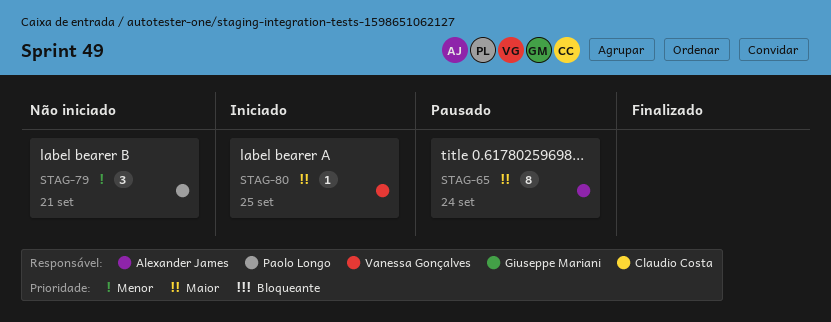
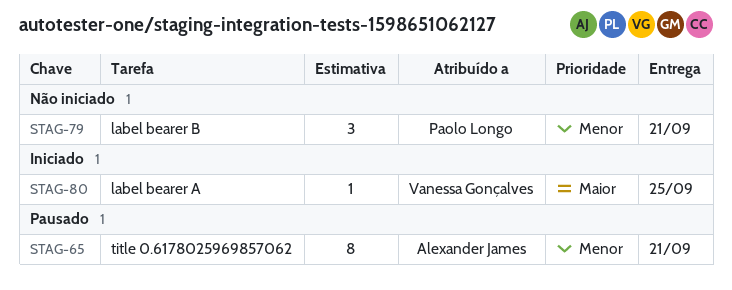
STAG-65, priority: Maior -> Menor
STAG-65, due: Sep 24 -> Sep 21

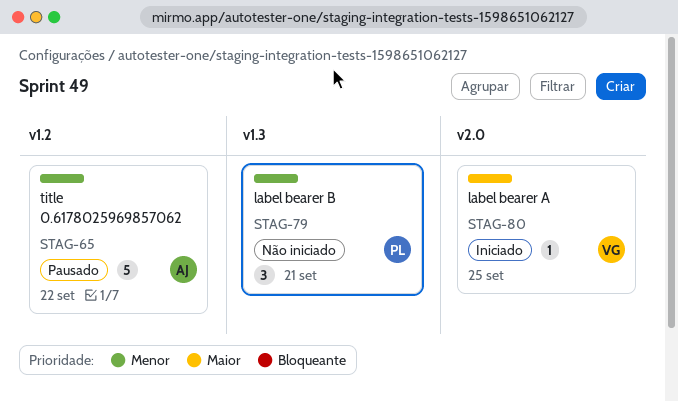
STAG-65, estimate: 8 -> 5
STAG-65, due: Sep 21 -> Sep 22

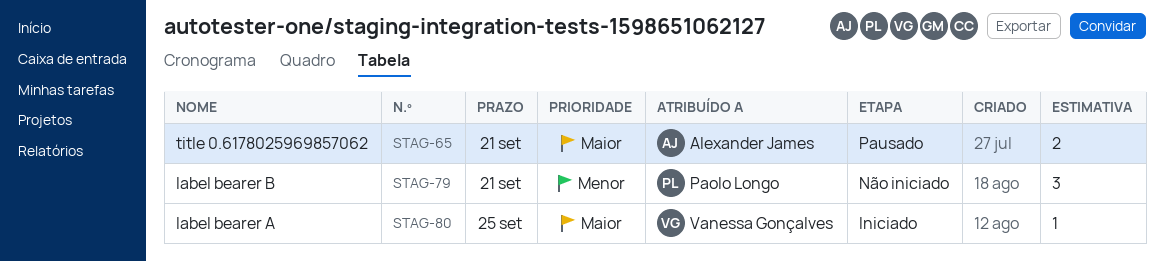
STAG-65, priority: Menor -> Maior
STAG-65, estimate: 5 -> 2
STAG-65, due: Sep 22 -> Sep 21

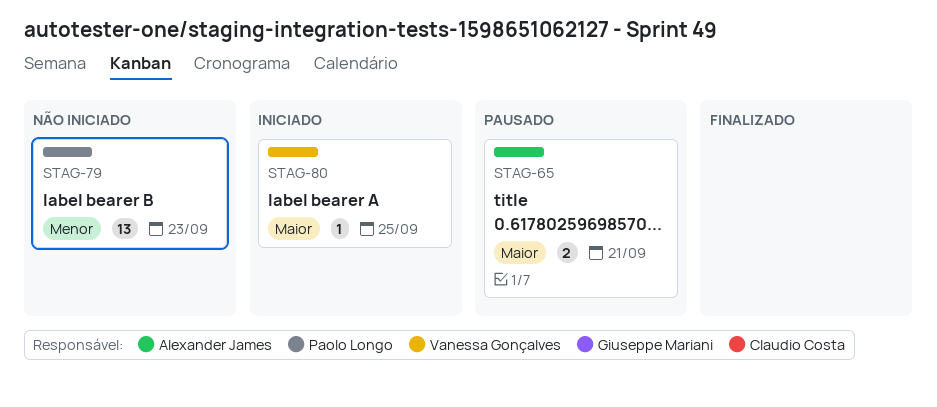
STAG-79, estimate: 3 -> 13
STAG-79, due: Sep 21 -> Sep 23

